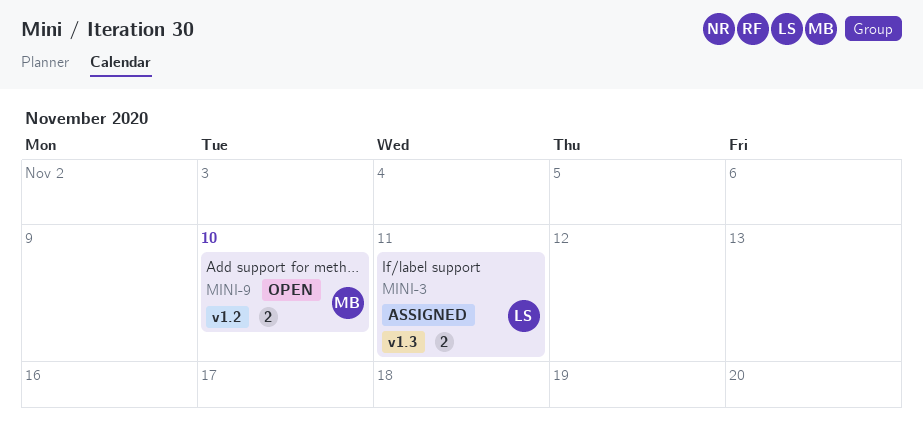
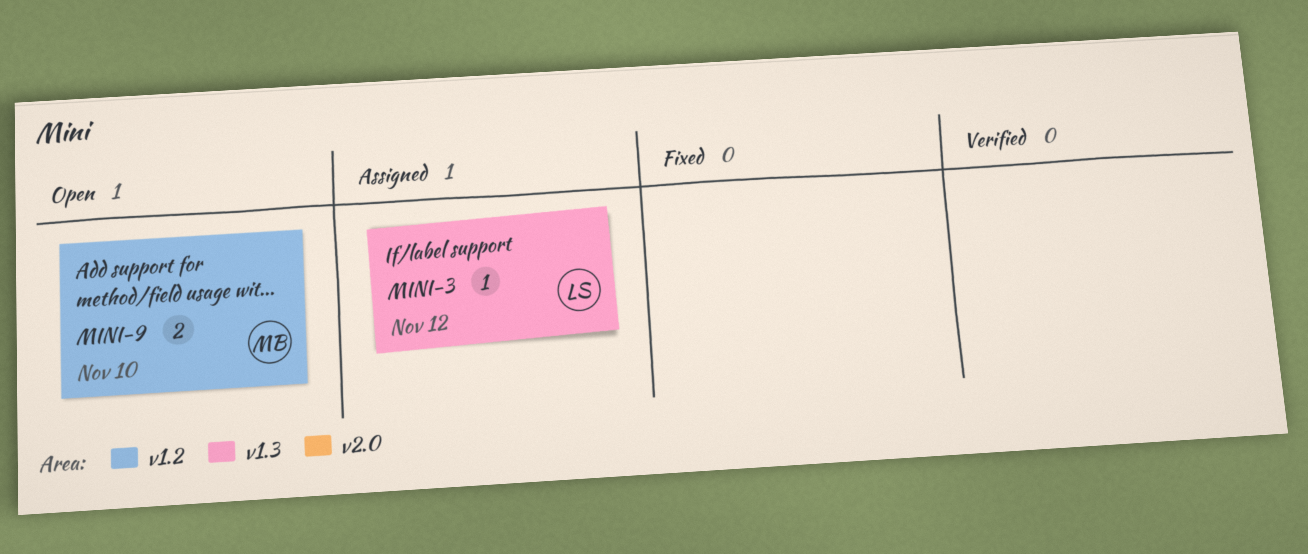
MINI-3, estimate: 2 -> 1
MINI-3, due: Nov 11 -> Nov 12

